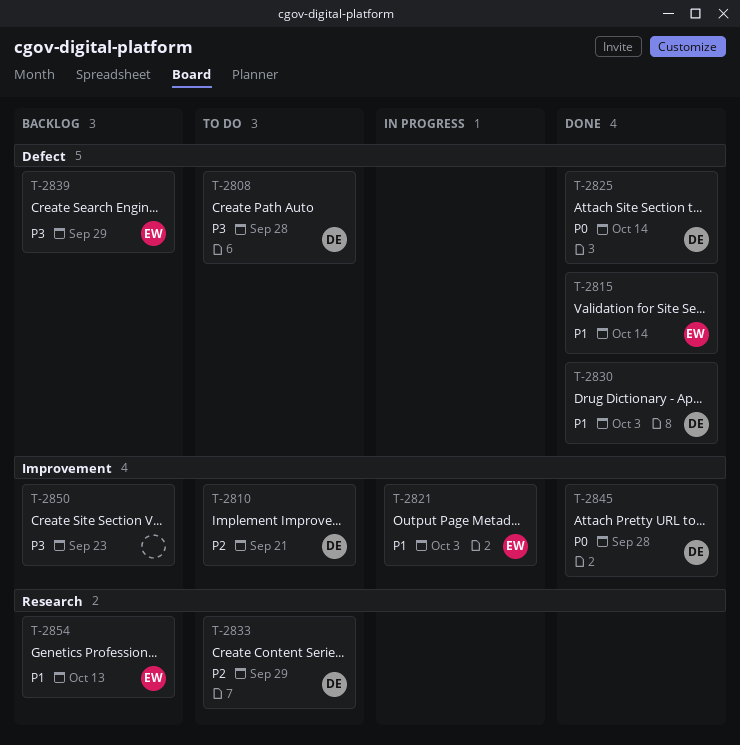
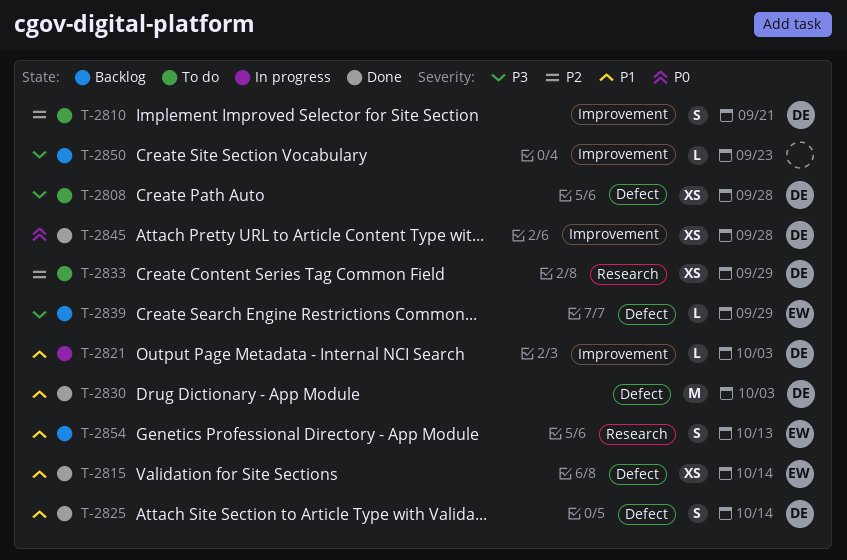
T-2821, owner: EW -> DE
T-2825, priority: P0 -> P1

